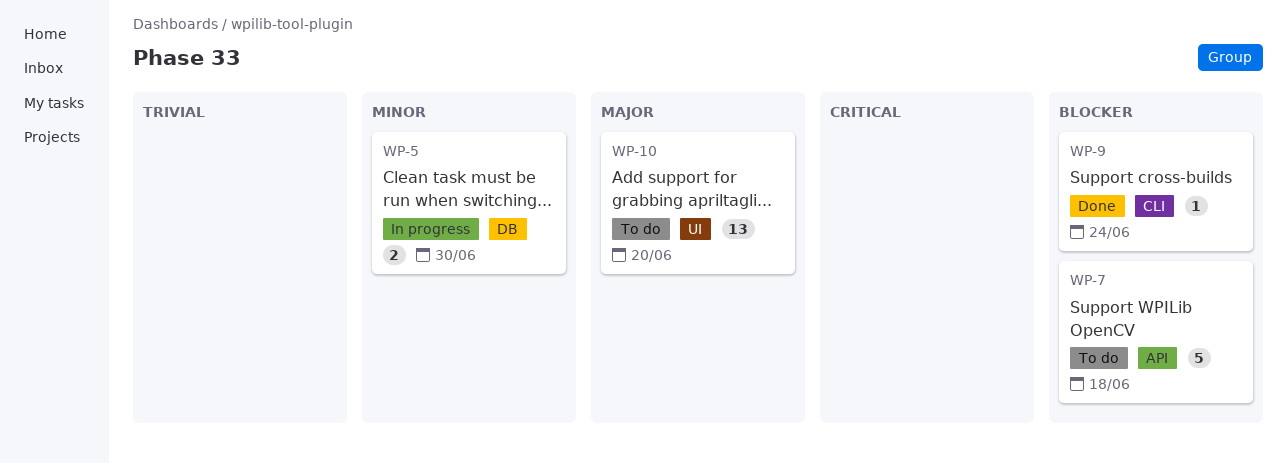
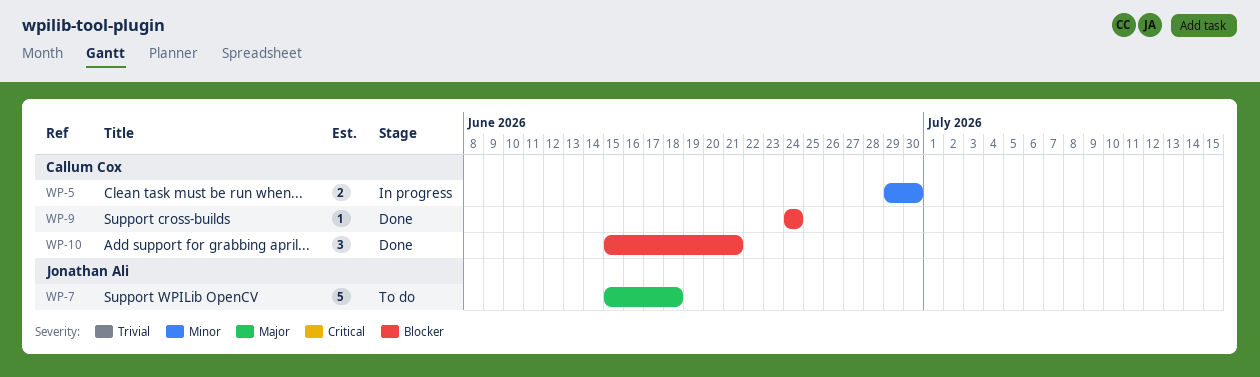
WP-7, priority: Blocker -> Major
WP-10, status: To do -> Done
WP-10, priority: Major -> Blocker
WP-10, estimate: 13 -> 3
WP-10, due: Jun 20 -> Jun 21

